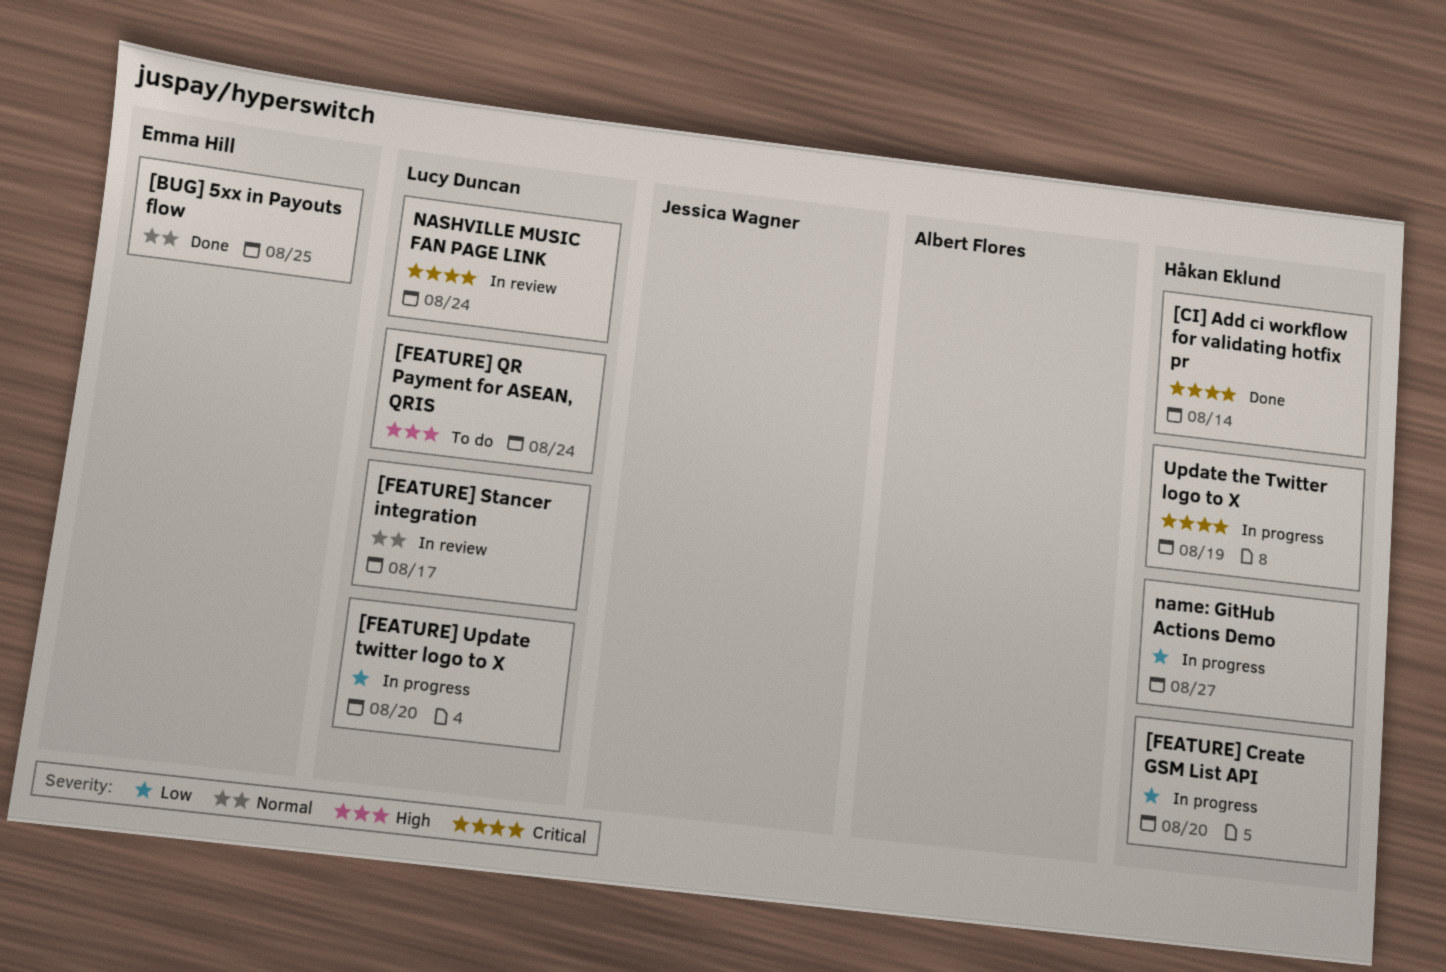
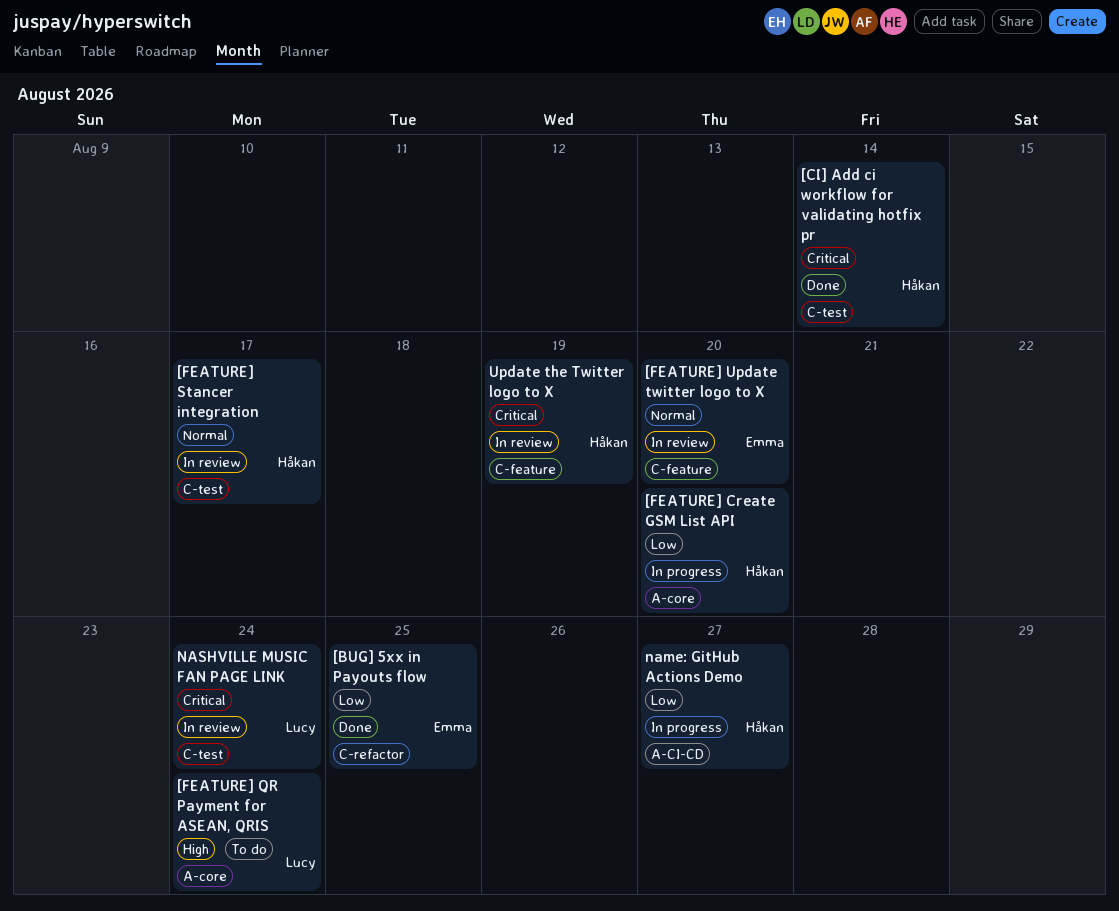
[BUG] 5xx in Payouts flow, priority: Normal -> Low
[FEATURE] Stancer integration, owner: Lucy Duncan -> Håkan Eklund
[FEATURE] Update twitter logo to X, status: In progress -> In review
[FEATURE] Update twitter logo to X, owner: Lucy Duncan -> Emma Hill
[FEATURE] Update twitter logo to X, priority: Low -> Normal
Update the Twitter logo to X, status: In progress -> In review

